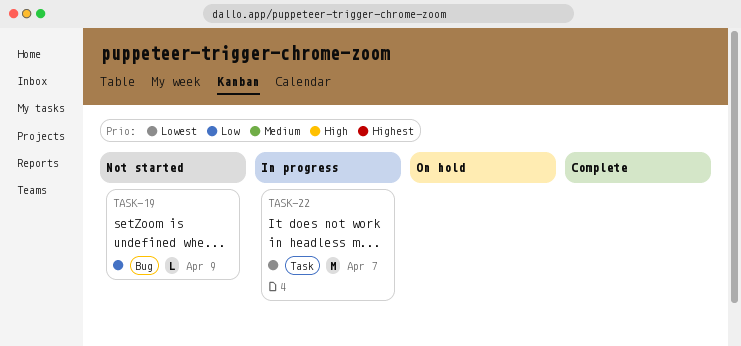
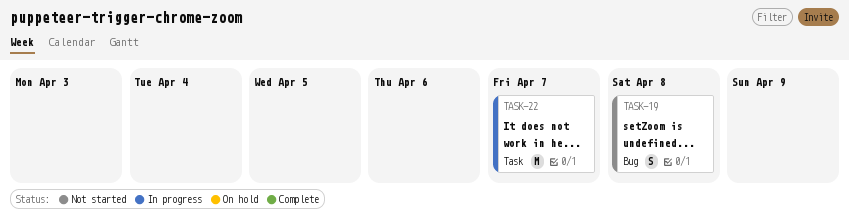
TASK-19, estimate: L -> S
TASK-19, due: Apr 9 -> Apr 8

